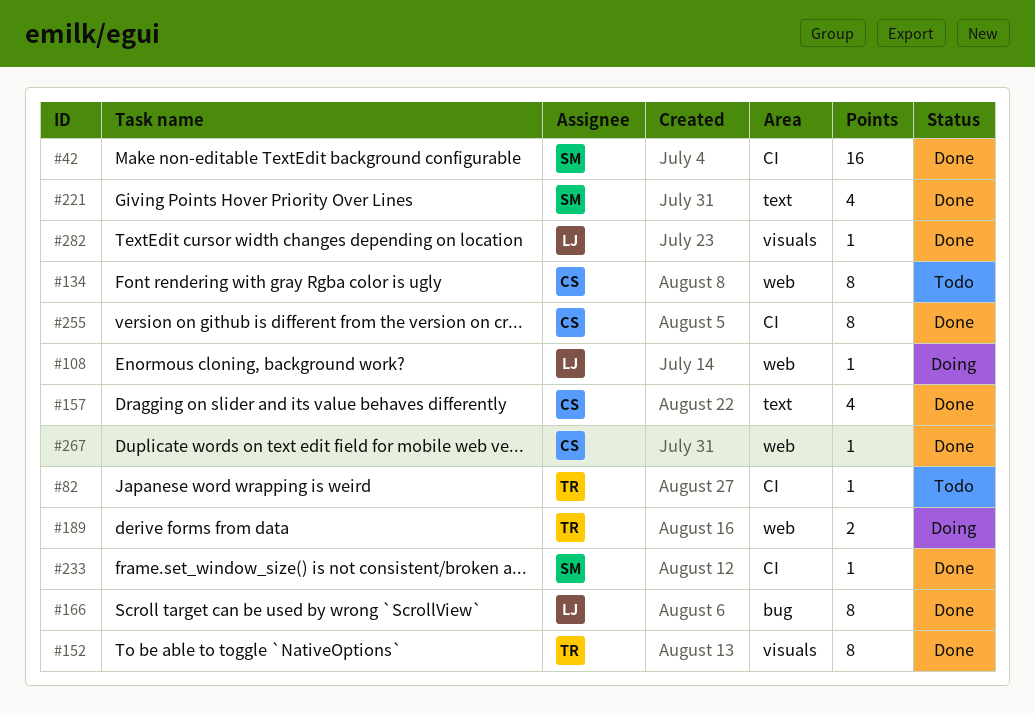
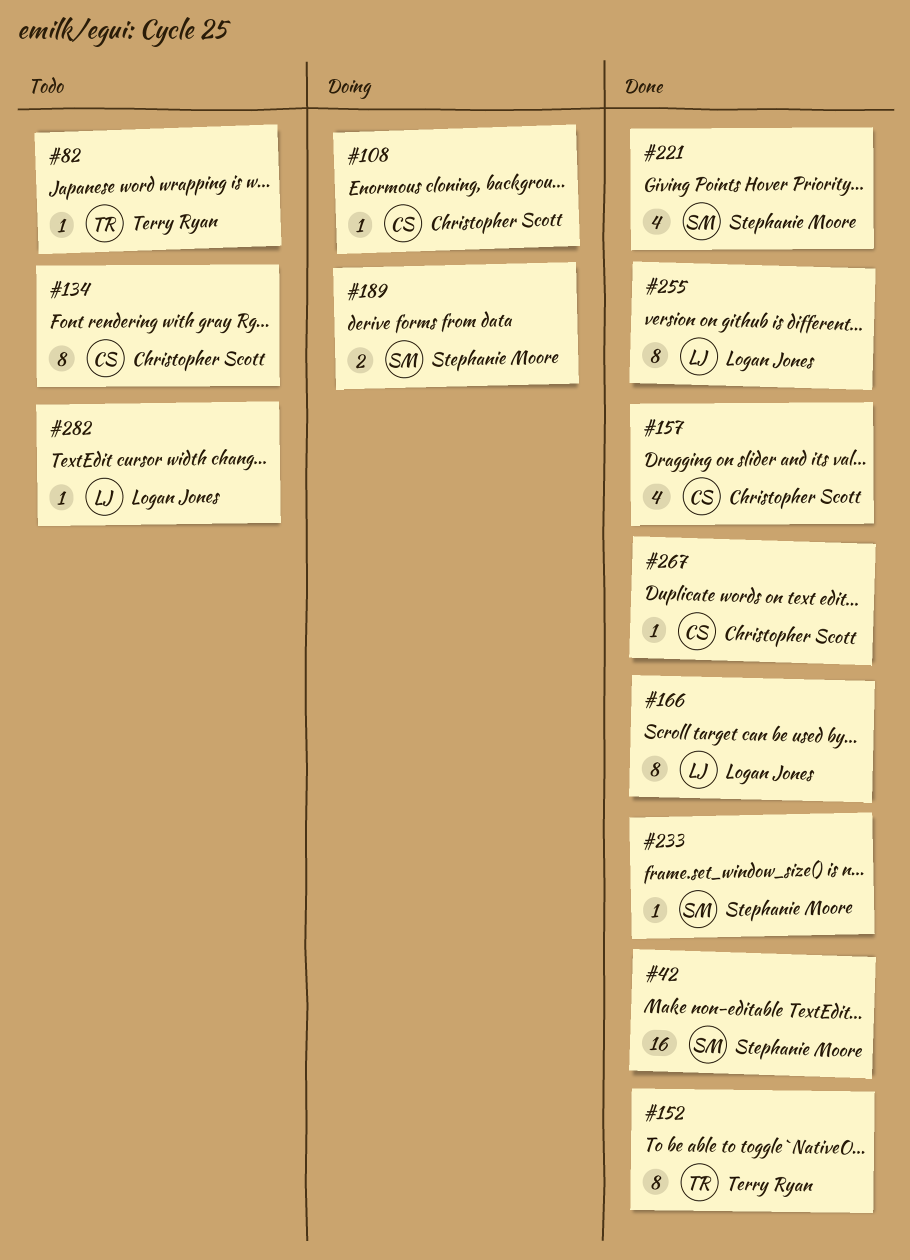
#108, owner: Logan Jones -> Christopher Scott
#189, owner: Terry Ryan -> Stephanie Moore
#255, owner: Christopher Scott -> Logan Jones
#282, status: Done -> Todo

